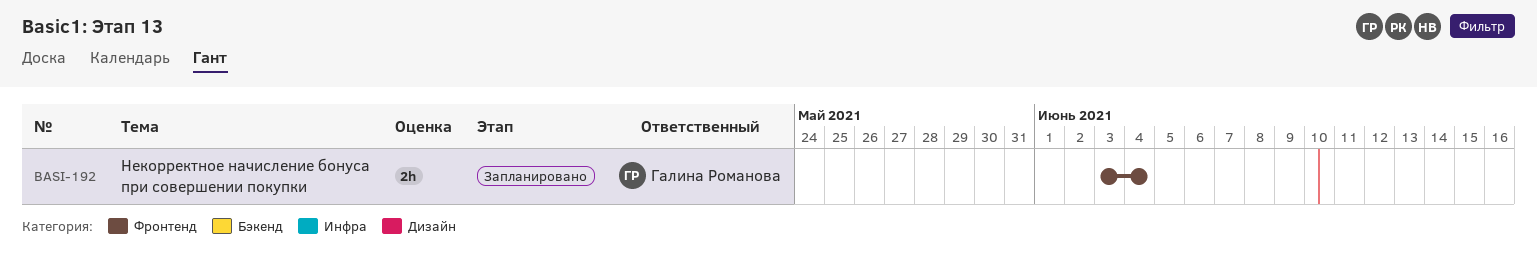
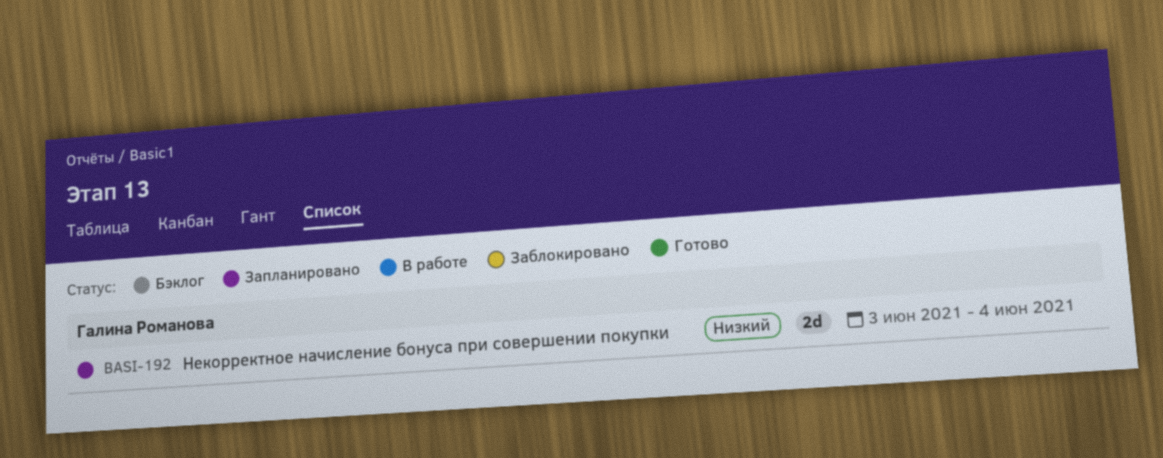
BASI-192, estimate: 2h -> 2d

